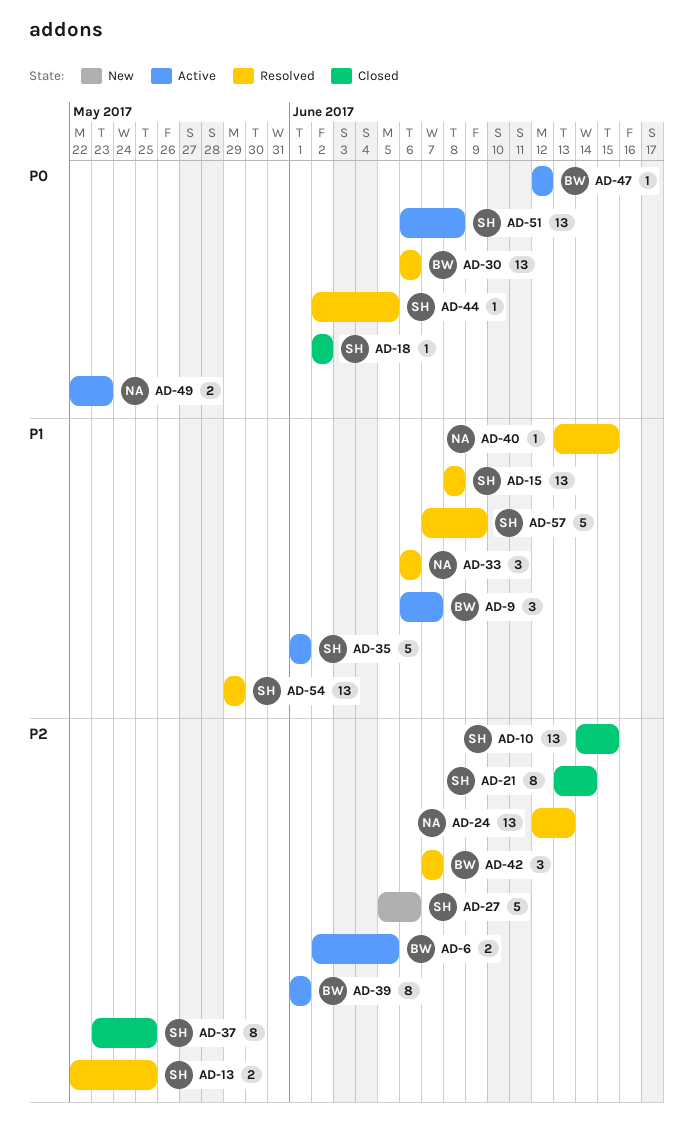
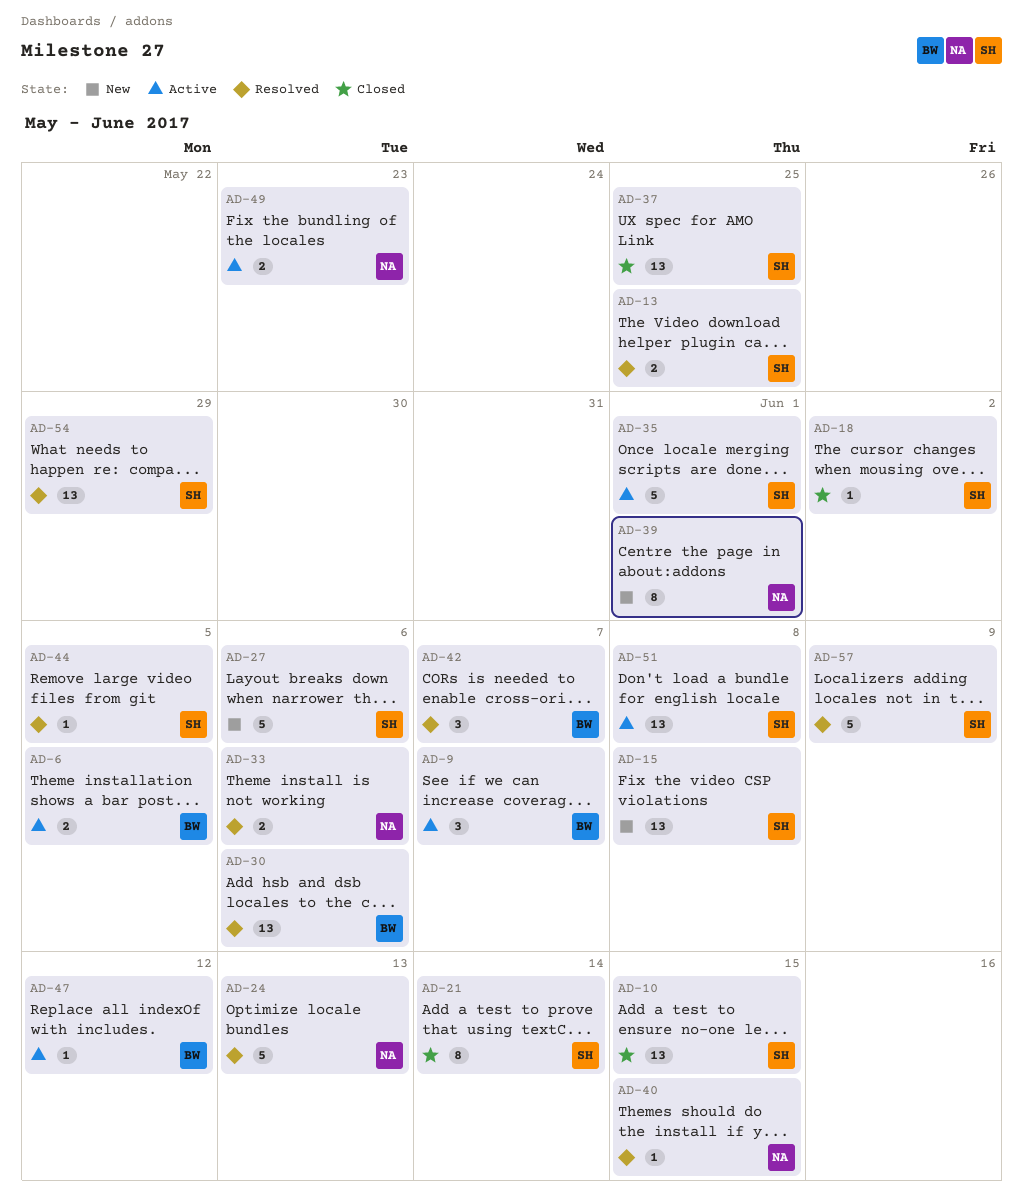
AD-15, status: Resolved -> New
AD-24, estimate: 13 -> 5
AD-33, estimate: 3 -> 2
AD-37, estimate: 8 -> 13
AD-39, status: Active -> New
AD-39, owner: BW -> NA

